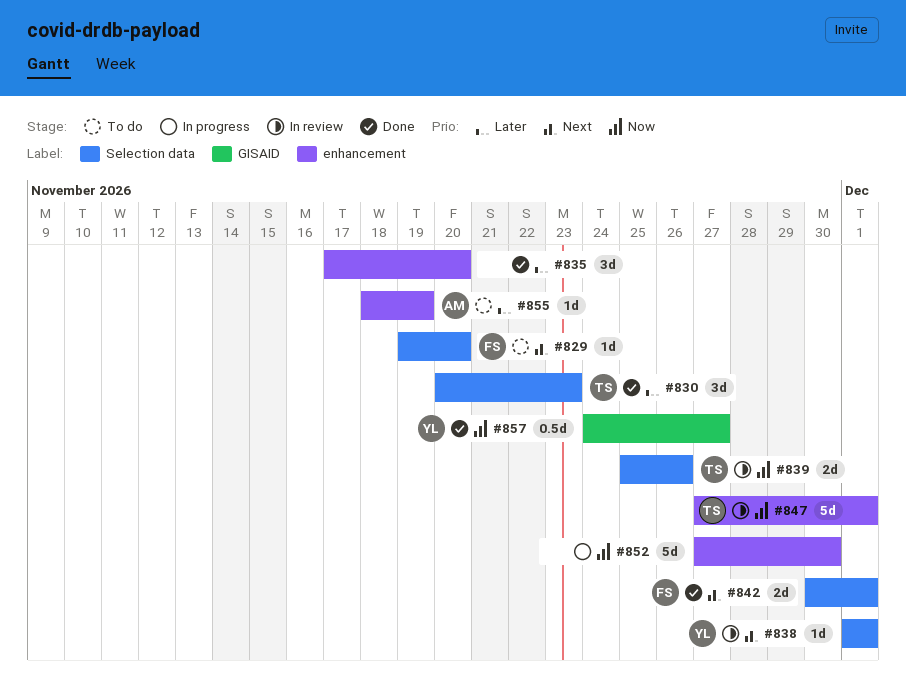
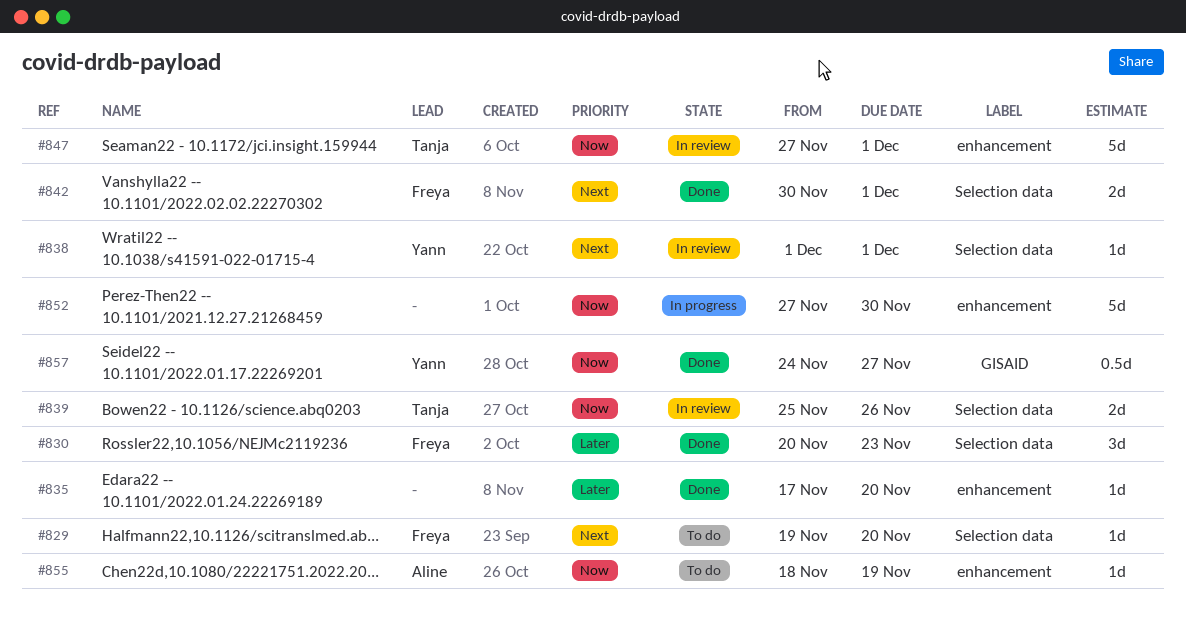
#830, owner: Tanja -> Freya
#835, estimate: 3d -> 1d
#855, priority: Later -> Now

